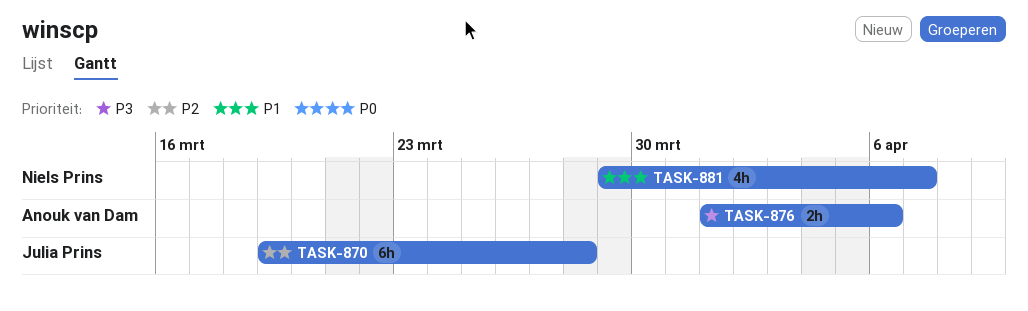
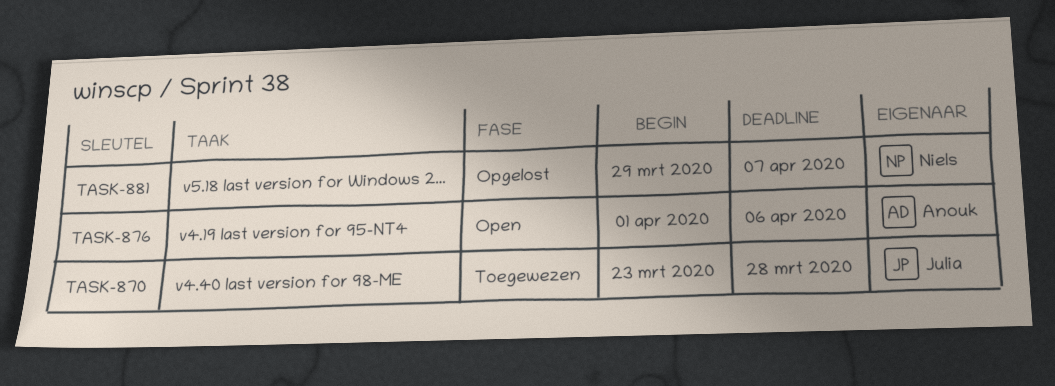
TASK-870, start: Mar 19 -> Mar 23

